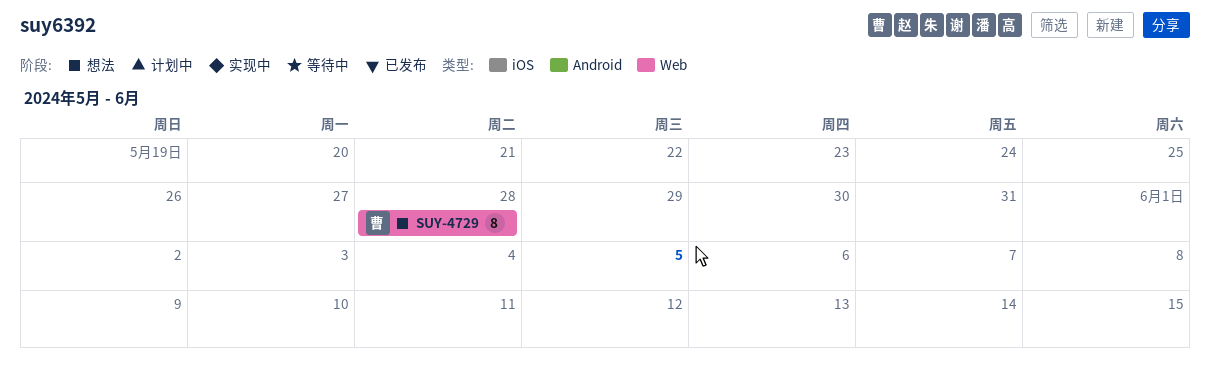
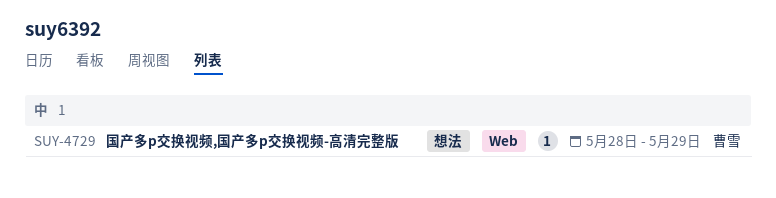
SUY-4729, estimate: 8 -> 1
SUY-4729, due: May 28 -> May 29

